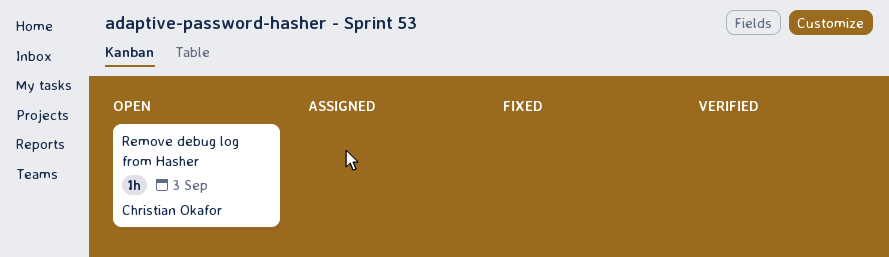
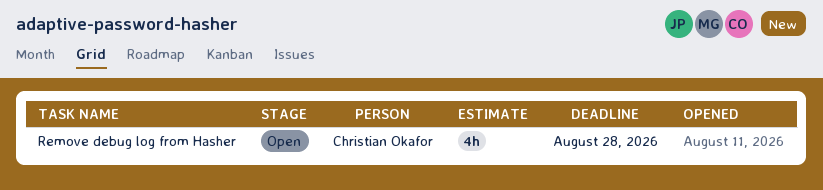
Remove debug log from Hasher, estimate: 1h -> 4h
Remove debug log from Hasher, due: Sep 3 -> Aug 28

